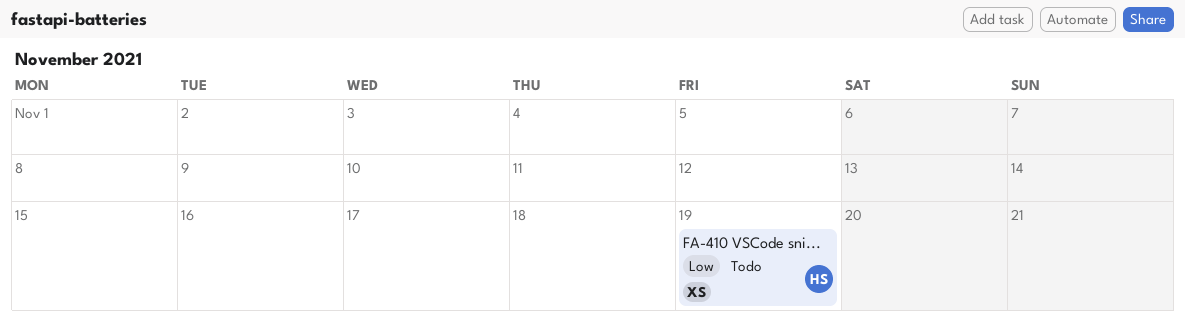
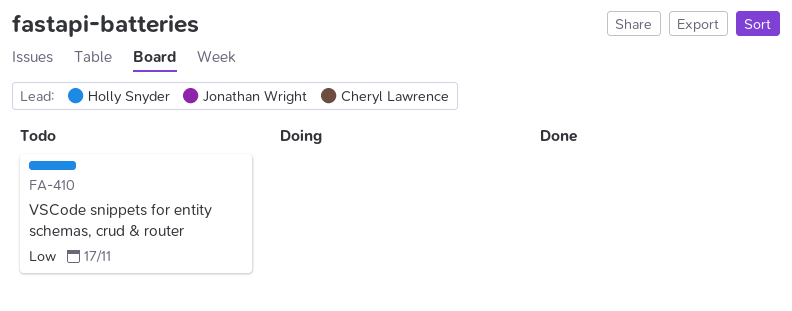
FA-410, due: Nov 19 -> Nov 17

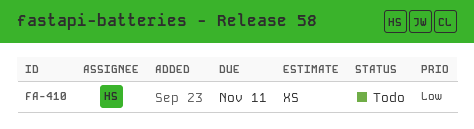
FA-410, due: Nov 17 -> Nov 11

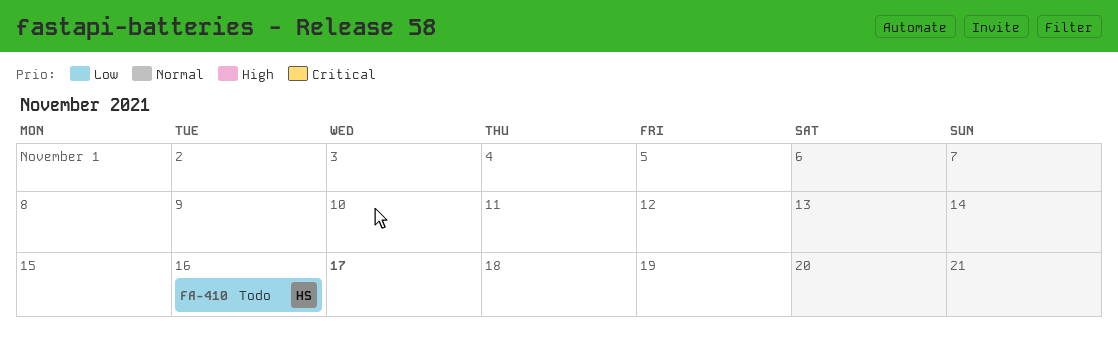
FA-410, due: Nov 11 -> Nov 16

